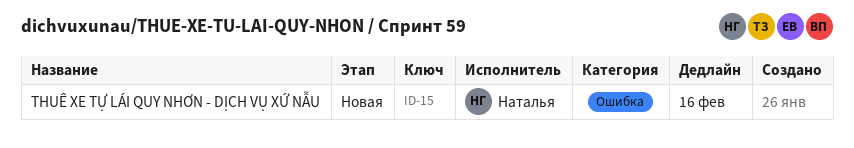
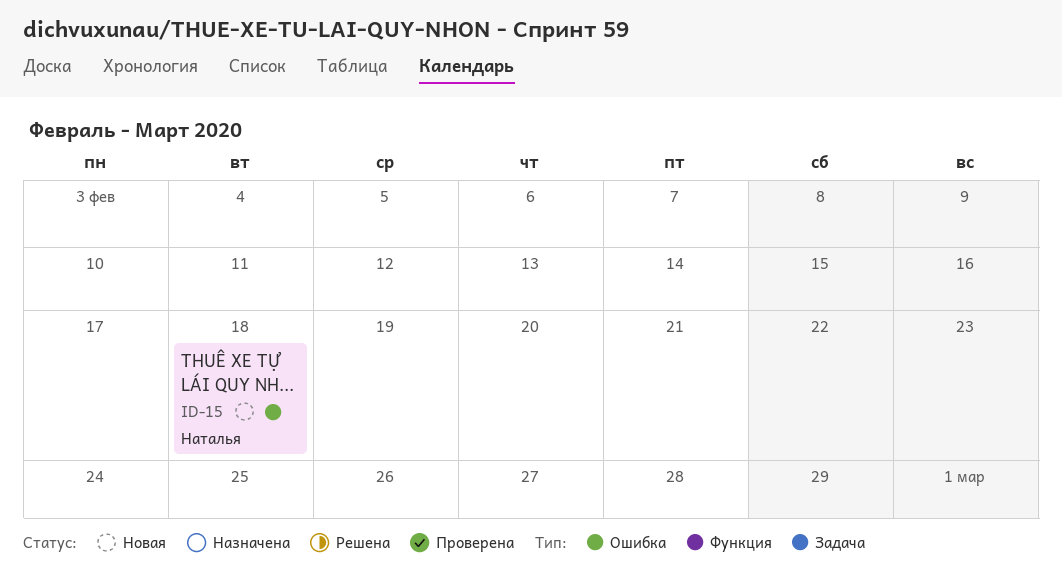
ID-15, due: Feb 16 -> Feb 18

